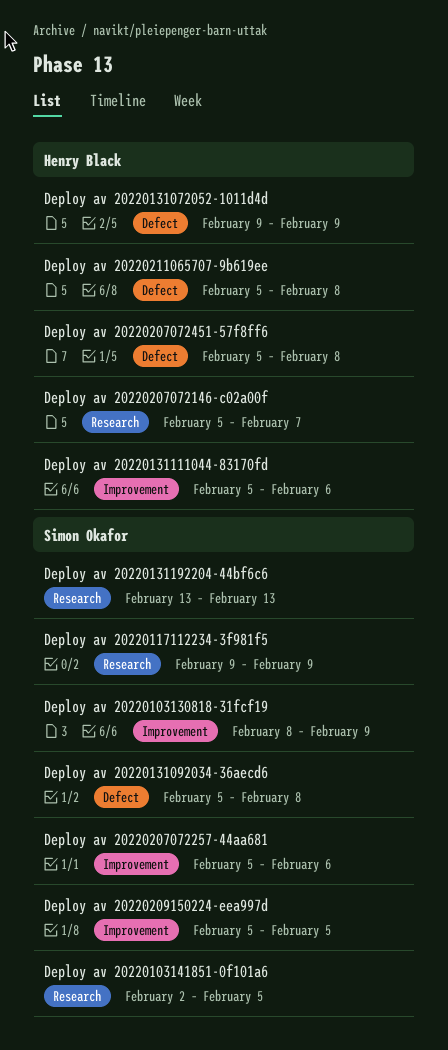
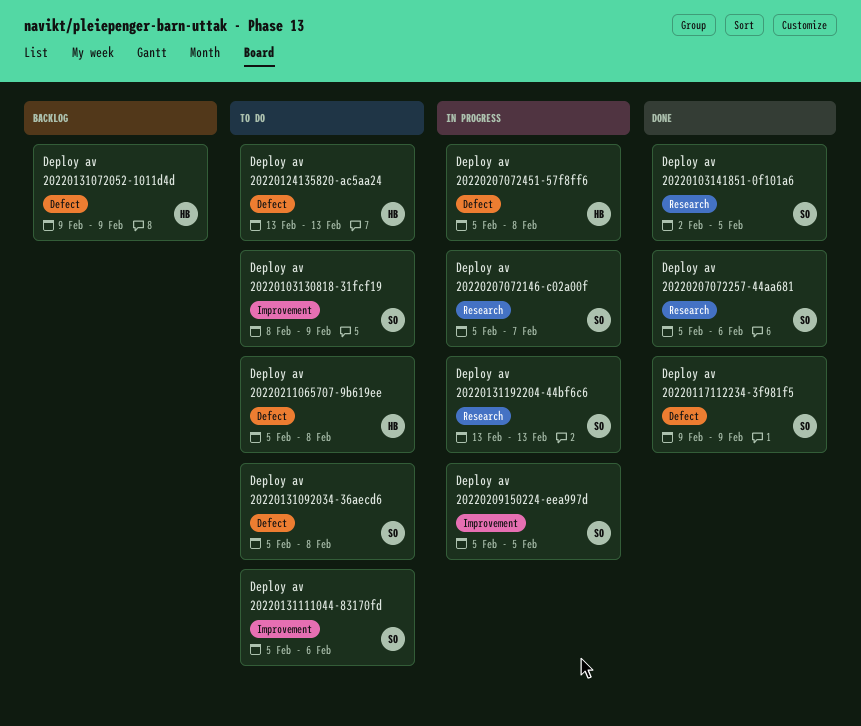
Deploy av 20220117112234-3f981f5, label: Research -> Defect
Deploy av 20220124135820-ac5aa24: none -> present
Deploy av 20220131111044-83170fd, owner: Henry Black -> Simon Okafor
Deploy av 20220207072146-c02a00f, owner: Henry Black -> Simon Okafor
Deploy av 20220207072257-44aa681, label: Improvement -> Research

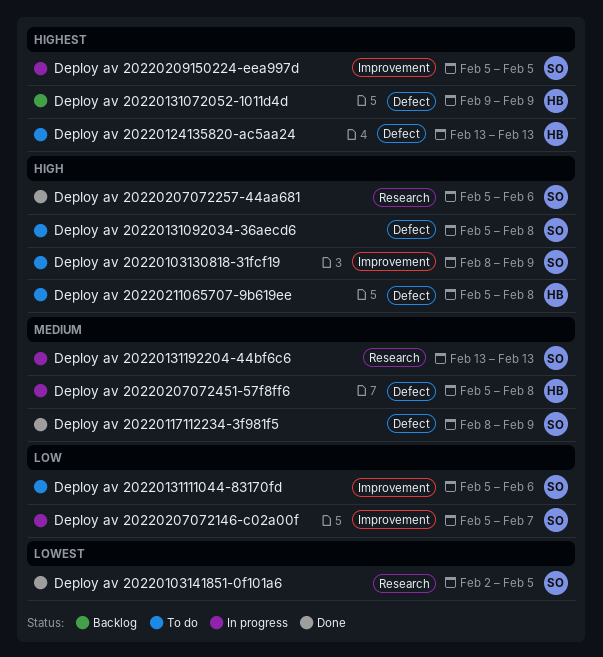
Deploy av 20220117112234-3f981f5, start: Feb 9 -> Feb 8
Deploy av 20220207072146-c02a00f, label: Research -> Improvement

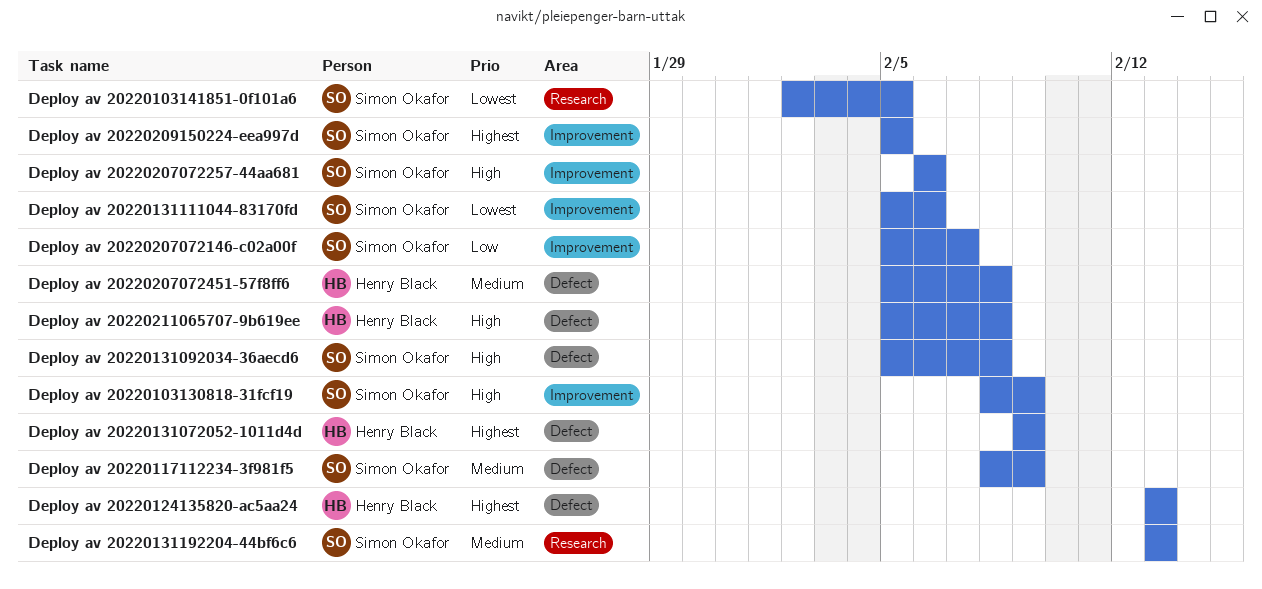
Deploy av 20220131111044-83170fd, priority: Low -> Lowest
Deploy av 20220207072257-44aa681, label: Research -> Improvement
Deploy av 20220207072257-44aa681, start: Feb 5 -> Feb 6

